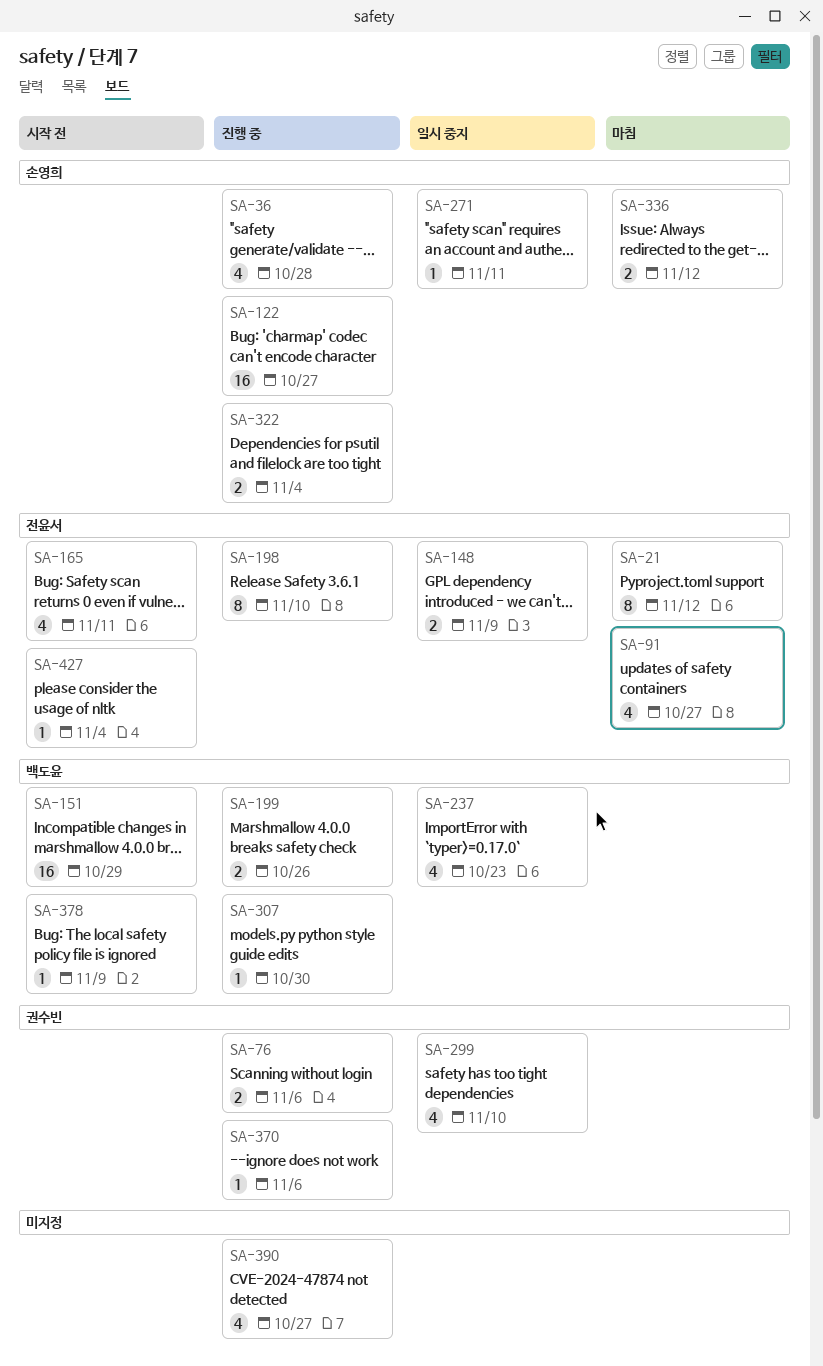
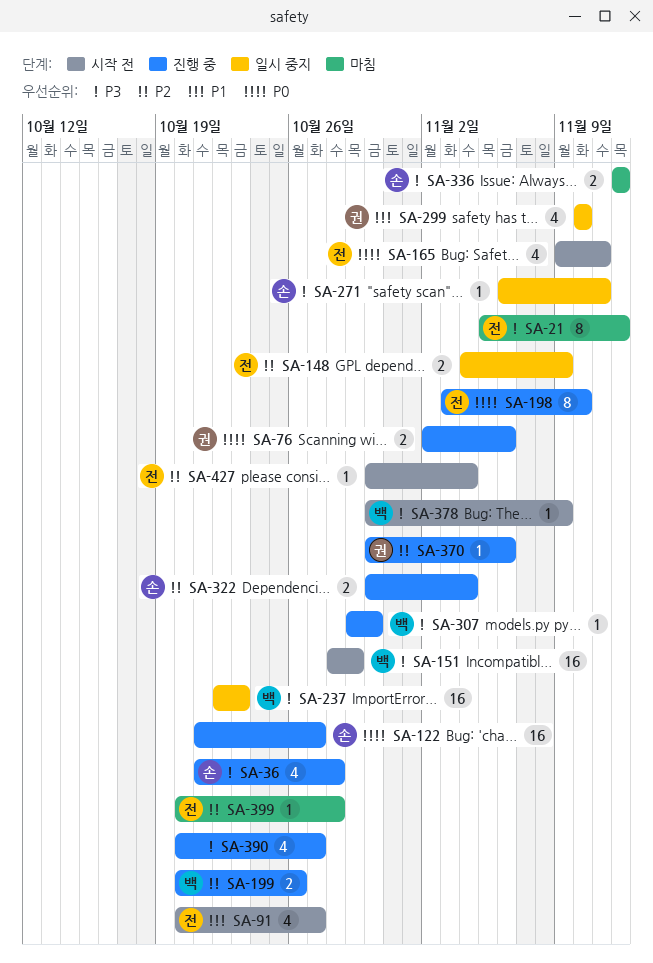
SA-91, status: 마침 -> 시작 전
SA-237, estimate: 4 -> 16
SA-399: none -> present

